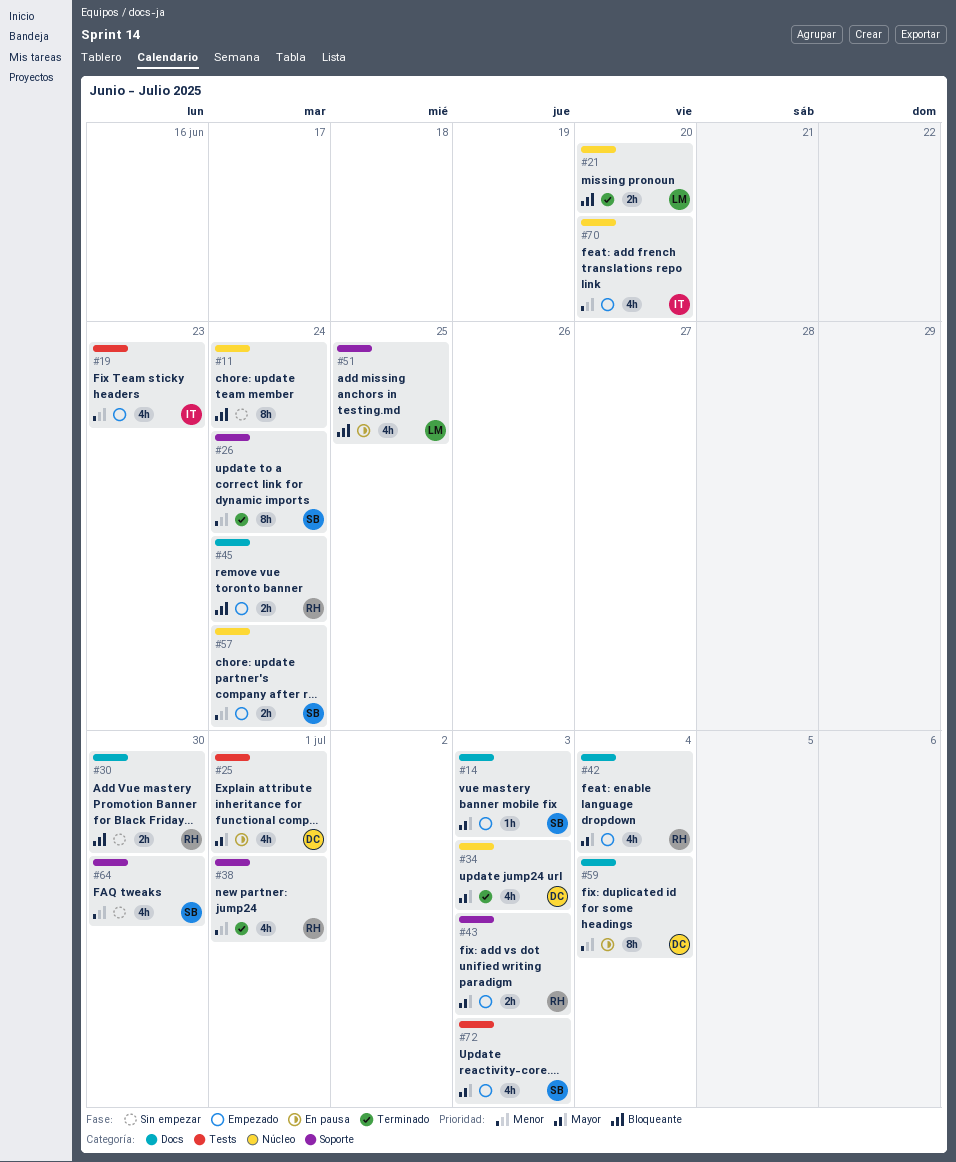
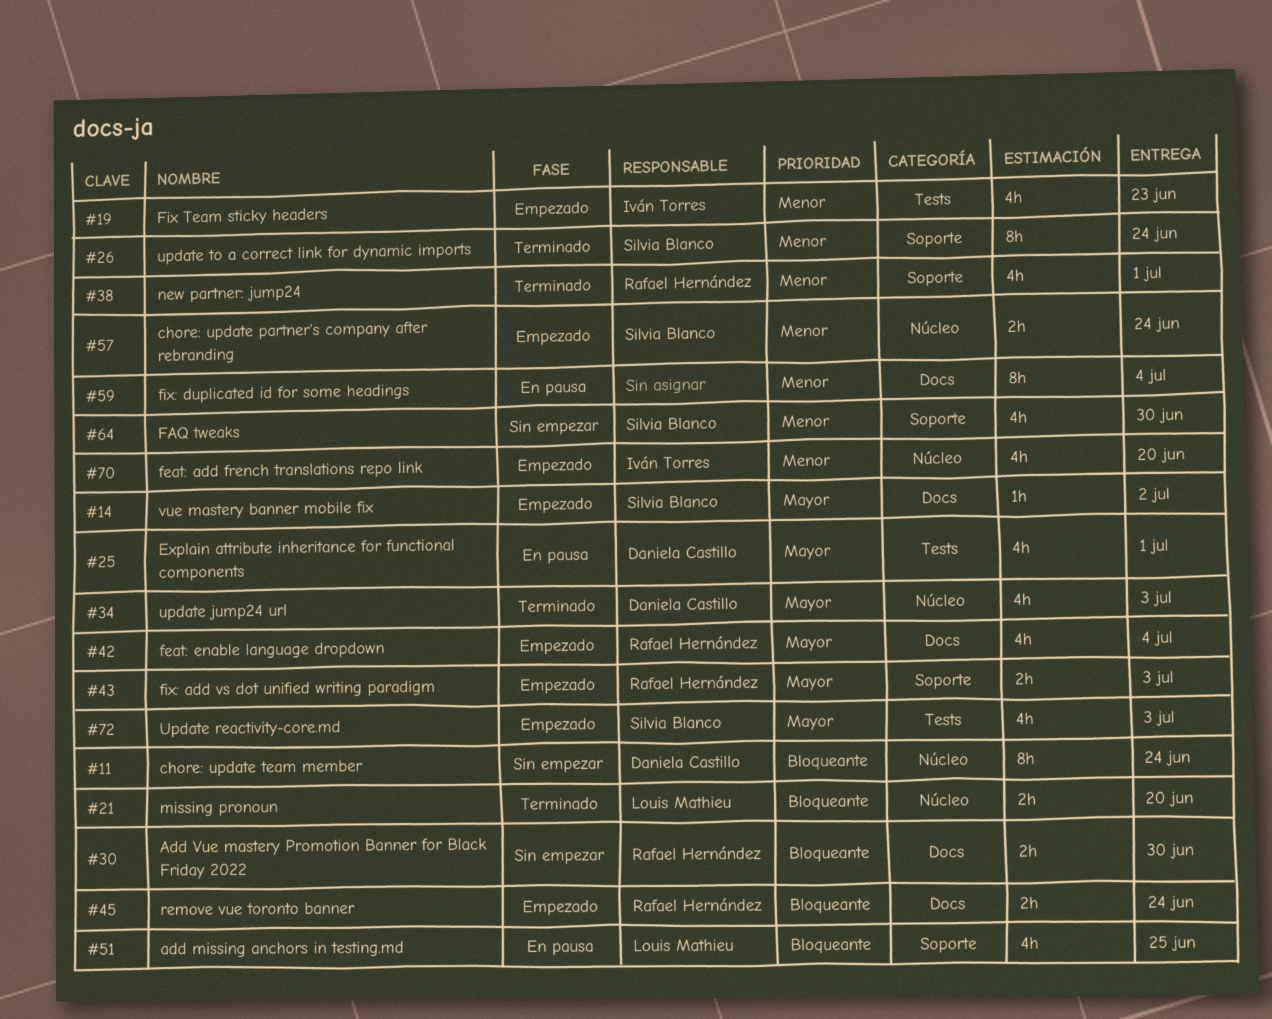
#11, owner: none -> Daniela Castillo
#14, due: Jul 3 -> Jul 2
#59, owner: Daniela Castillo -> none

